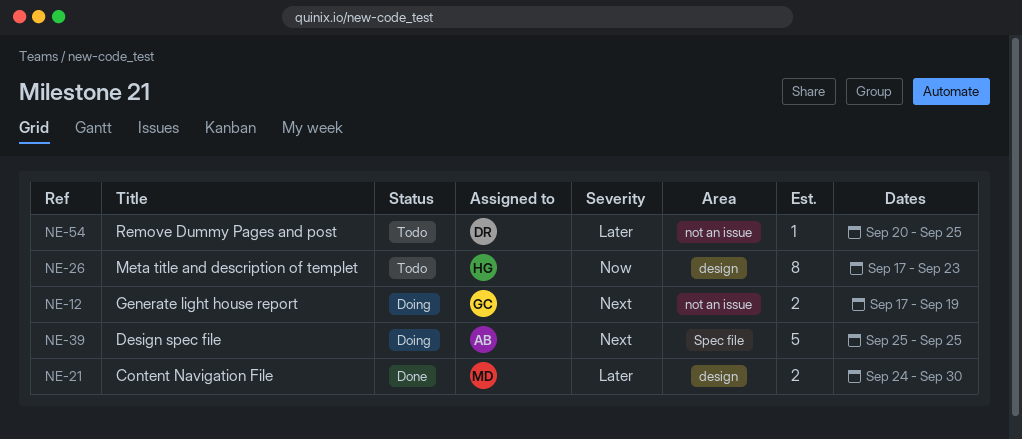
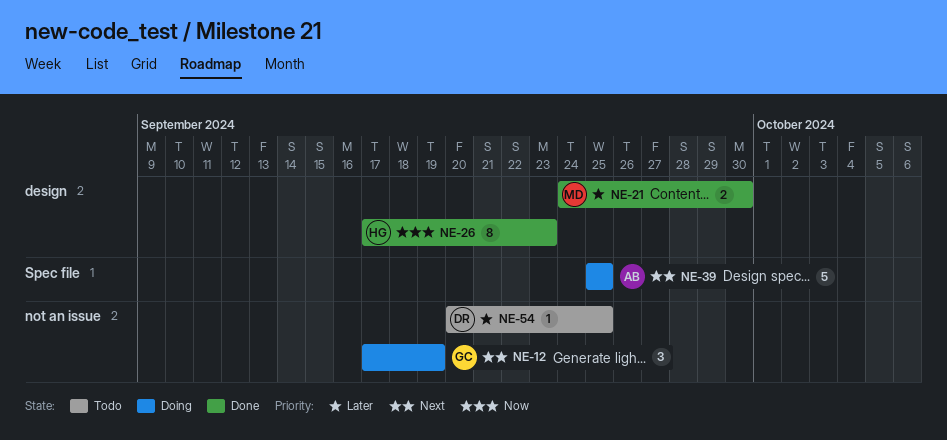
NE-12, estimate: 2 -> 3
NE-26, status: Todo -> Done

